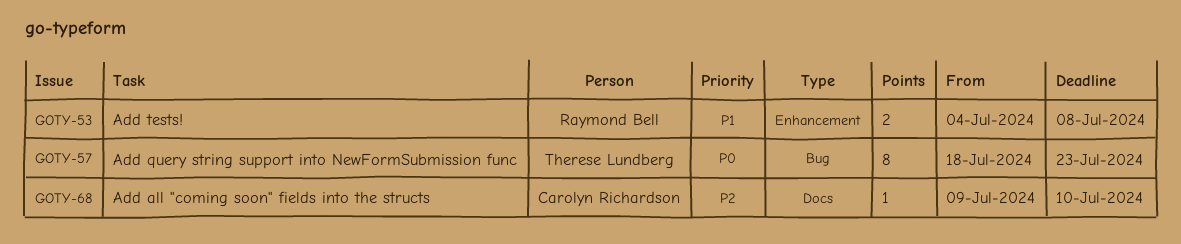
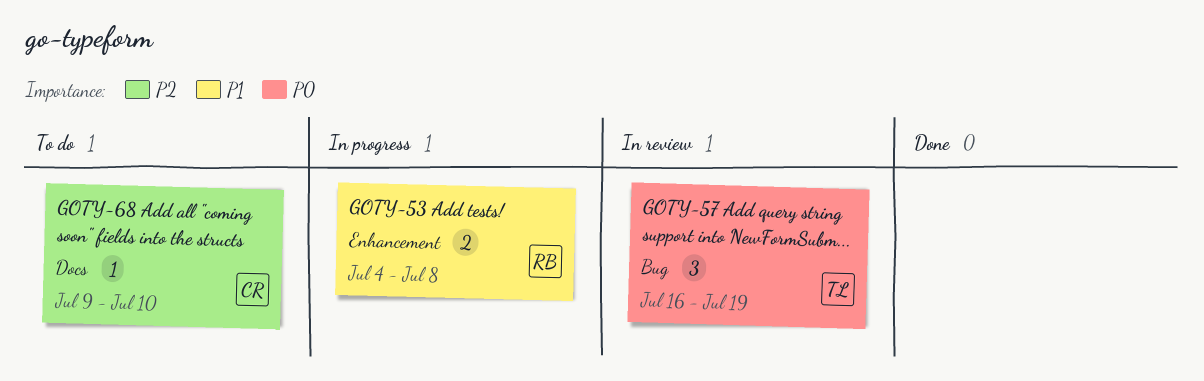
GOTY-57, estimate: 8 -> 3
GOTY-57, start: Jul 18 -> Jul 16
GOTY-57, due: Jul 23 -> Jul 19

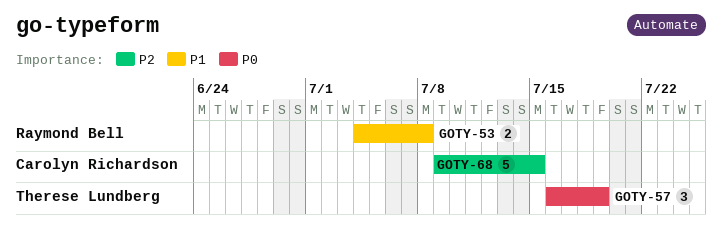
GOTY-68, estimate: 1 -> 5
GOTY-68, due: Jul 10 -> Jul 15

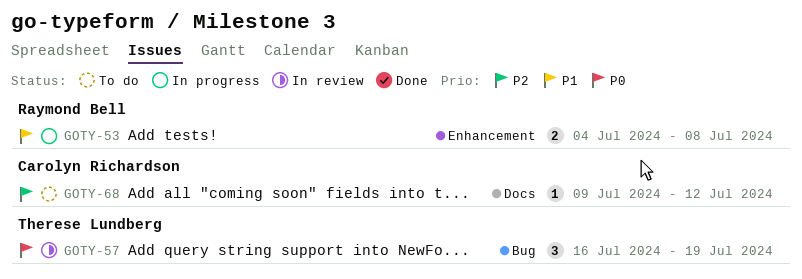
GOTY-68, estimate: 5 -> 1
GOTY-68, due: Jul 15 -> Jul 12

